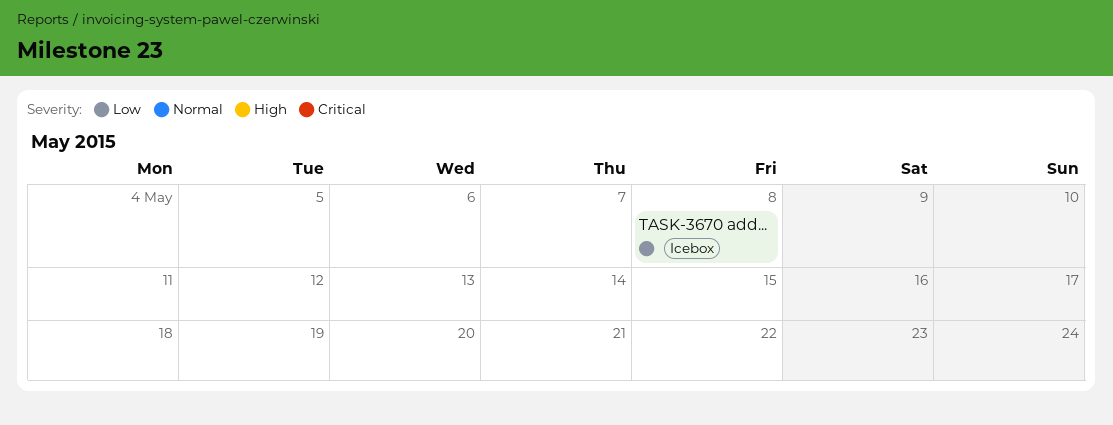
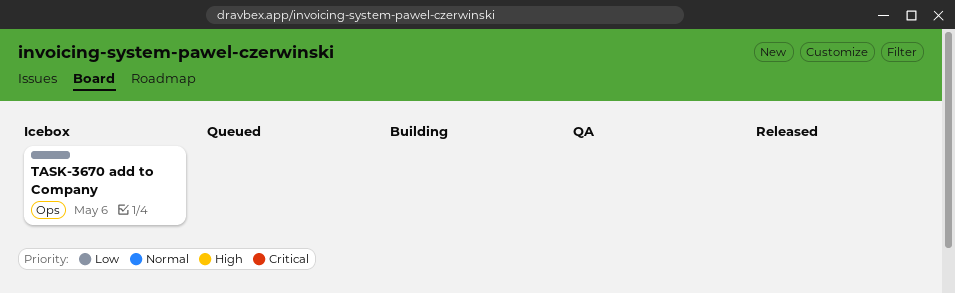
TASK-3670, due: May 8 -> May 6

